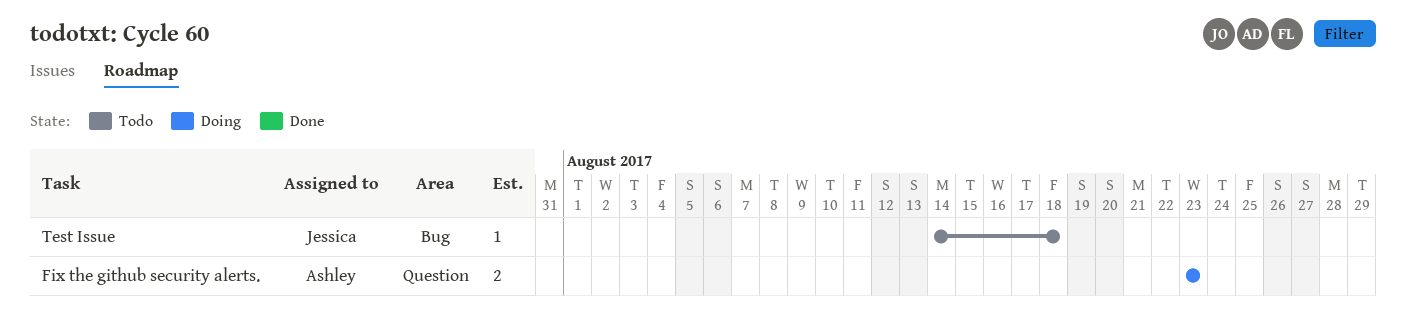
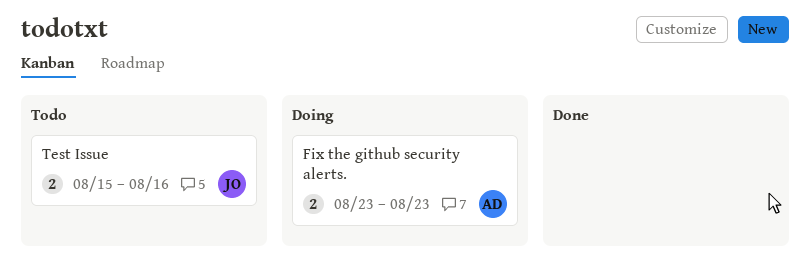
Test Issue, estimate: 1 -> 2
Test Issue, start: Aug 14 -> Aug 15
Test Issue, due: Aug 18 -> Aug 16

